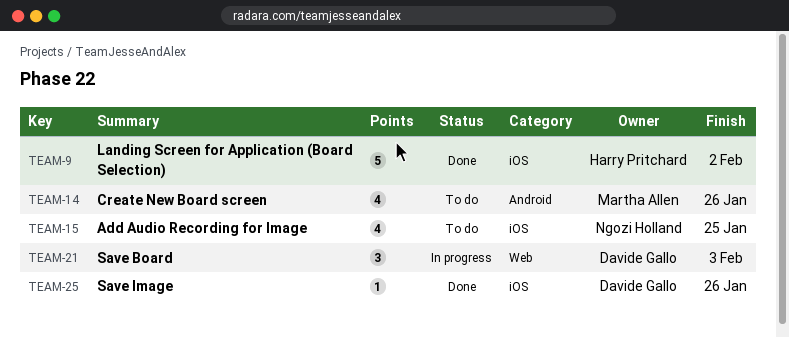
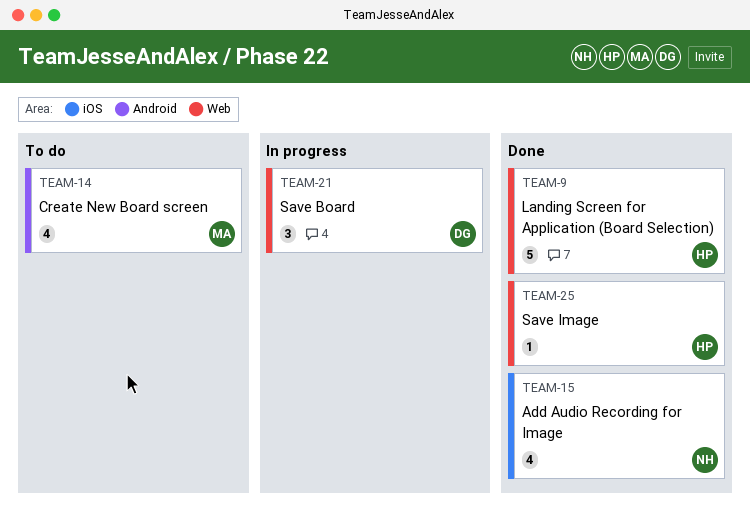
TEAM-9, label: iOS -> Web
TEAM-15, status: To do -> Done
TEAM-25, owner: Davide Gallo -> Harry Pritchard
TEAM-25, label: iOS -> Web

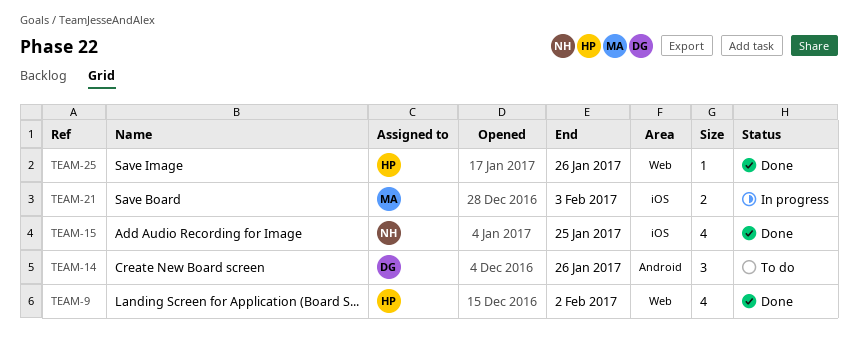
TEAM-9, estimate: 5 -> 4
TEAM-14, owner: MA -> DG
TEAM-14, estimate: 4 -> 3
TEAM-21, owner: DG -> MA
TEAM-21, label: Web -> iOS
TEAM-21, estimate: 3 -> 2

